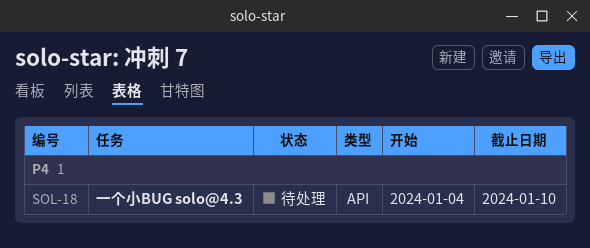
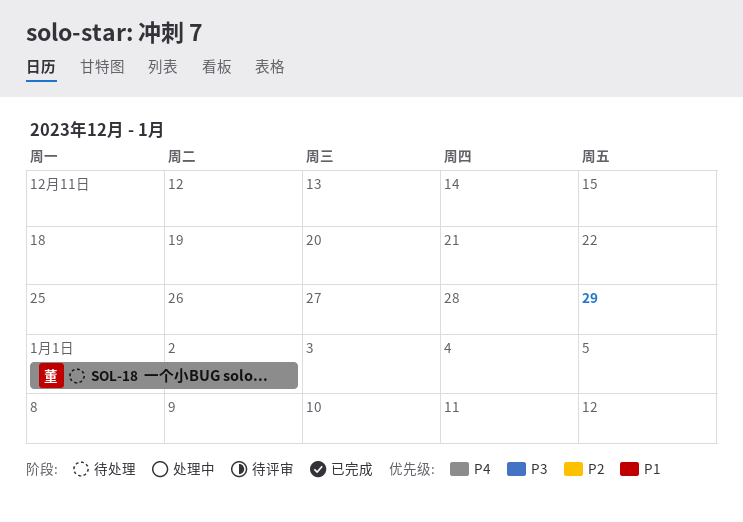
SOL-18, start: Jan 4 -> Jan 1
SOL-18, due: Jan 10 -> Jan 2

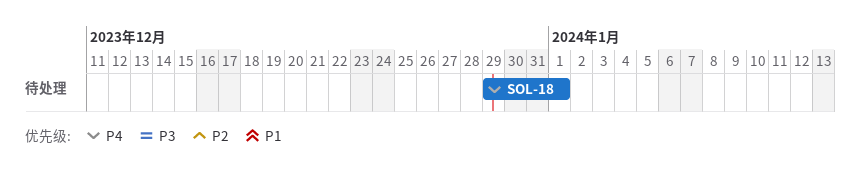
SOL-18, start: Jan 1 -> Dec 29
SOL-18, due: Jan 2 -> Jan 1

